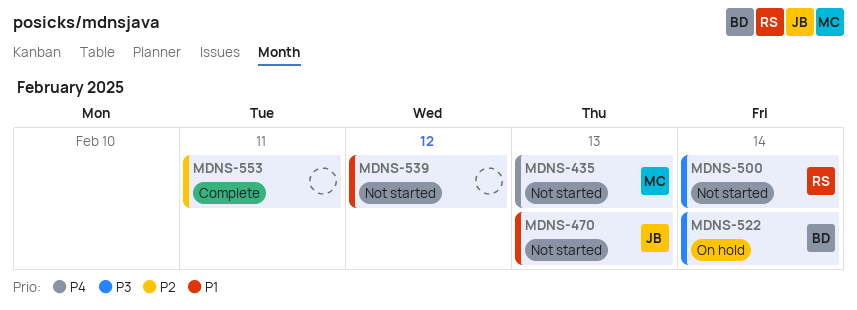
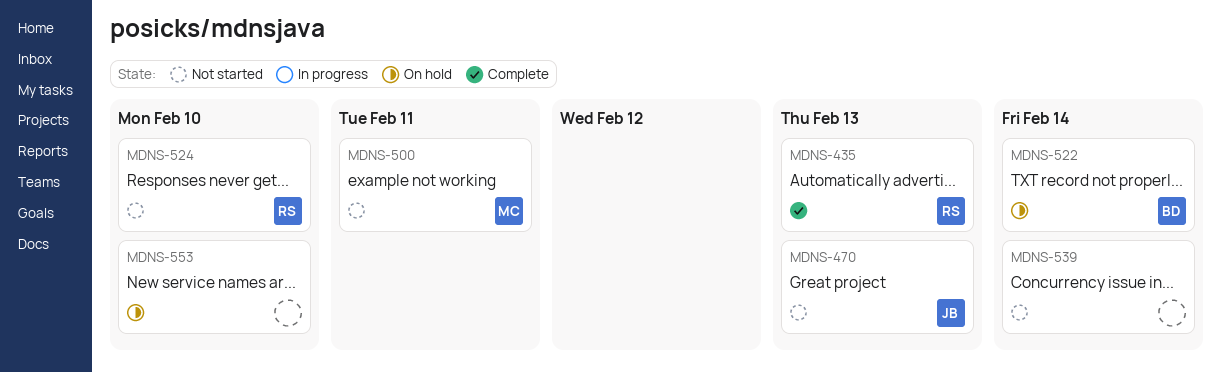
MDNS-435, status: Not started -> Complete
MDNS-435, owner: MC -> RS
MDNS-500, owner: RS -> MC
MDNS-500, due: Feb 14 -> Feb 11
MDNS-524: none -> present
MDNS-539, due: Feb 12 -> Feb 14
MDNS-553, status: Complete -> On hold
MDNS-553, due: Feb 11 -> Feb 10

